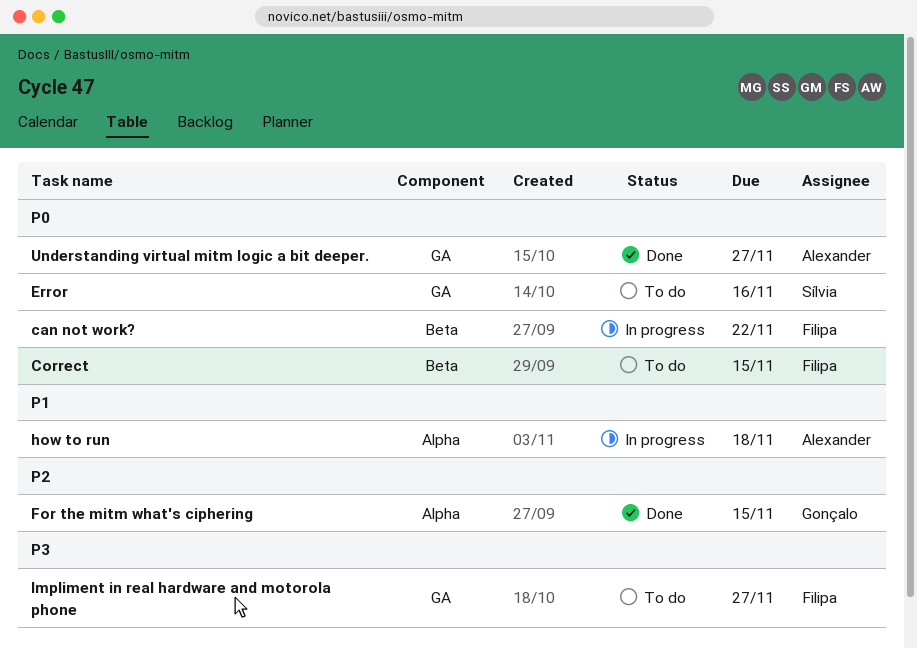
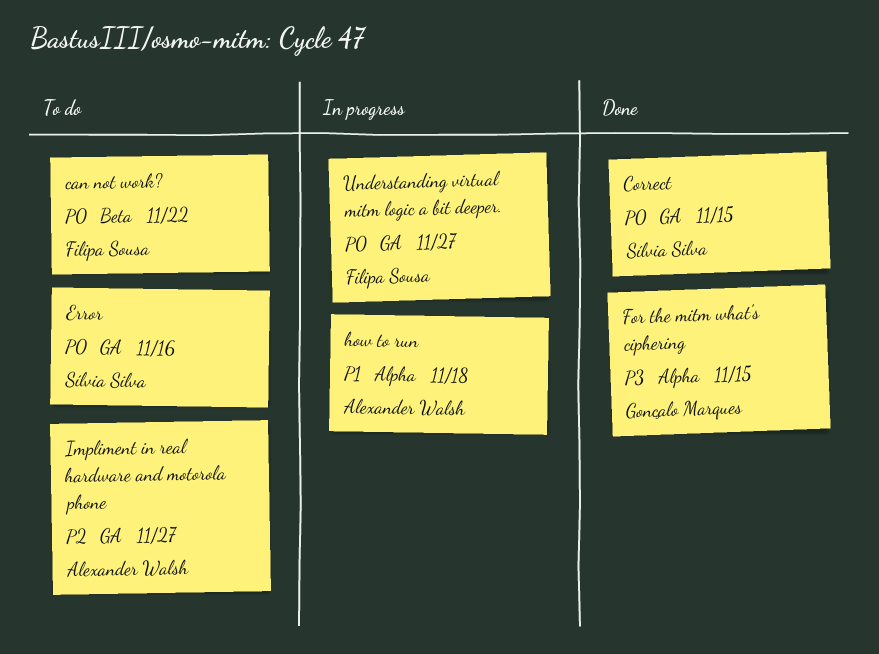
can not work?, status: In progress -> To do
Correct, status: To do -> Done
Correct, owner: Filipa Sousa -> Sílvia Silva
Correct, label: Beta -> GA
For the mitm what's ciphering, priority: P2 -> P3
Impliment in real hardware and motorola phone, owner: Filipa Sousa -> Alexander Walsh
Impliment in real hardware and motorola phone, priority: P3 -> P2
Understanding virtual mitm logic a bit deeper., status: Done -> In progress
Understanding virtual mitm logic a bit deeper., owner: Alexander Walsh -> Filipa Sousa

